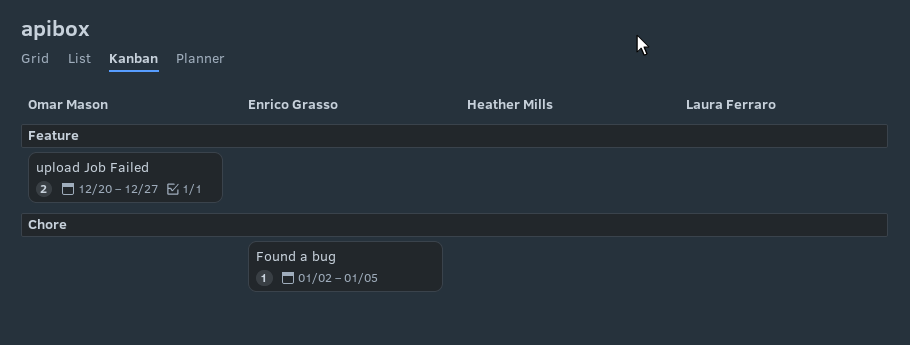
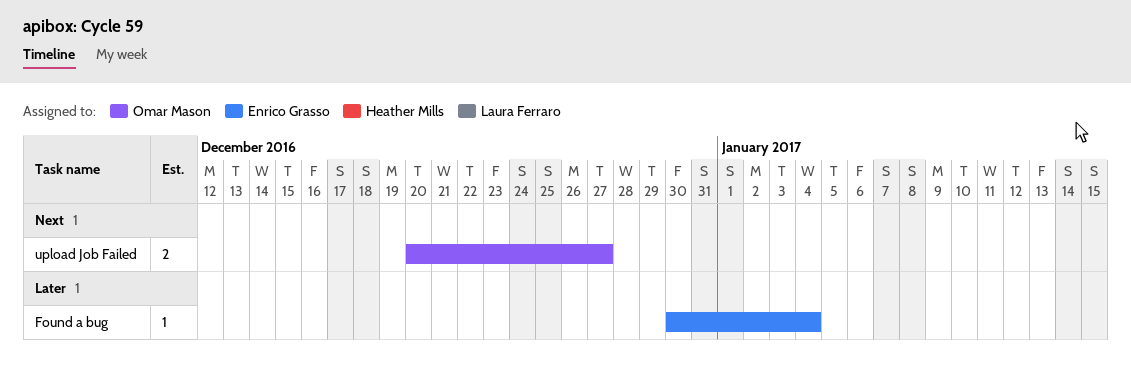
Found a bug, start: Jan 2 -> Dec 30
Found a bug, due: Jan 5 -> Jan 4

